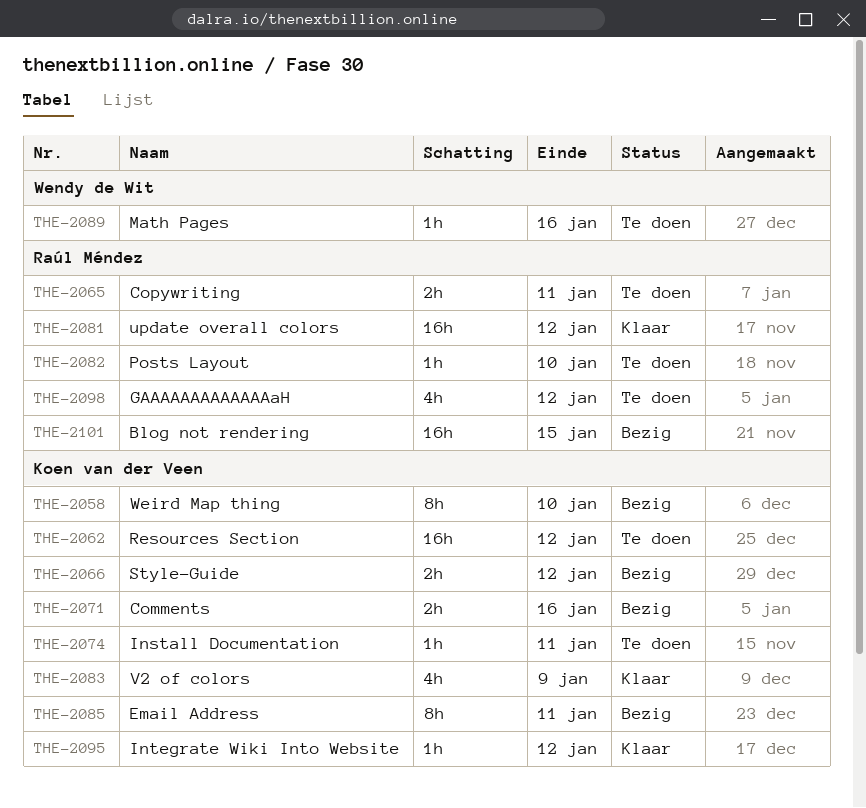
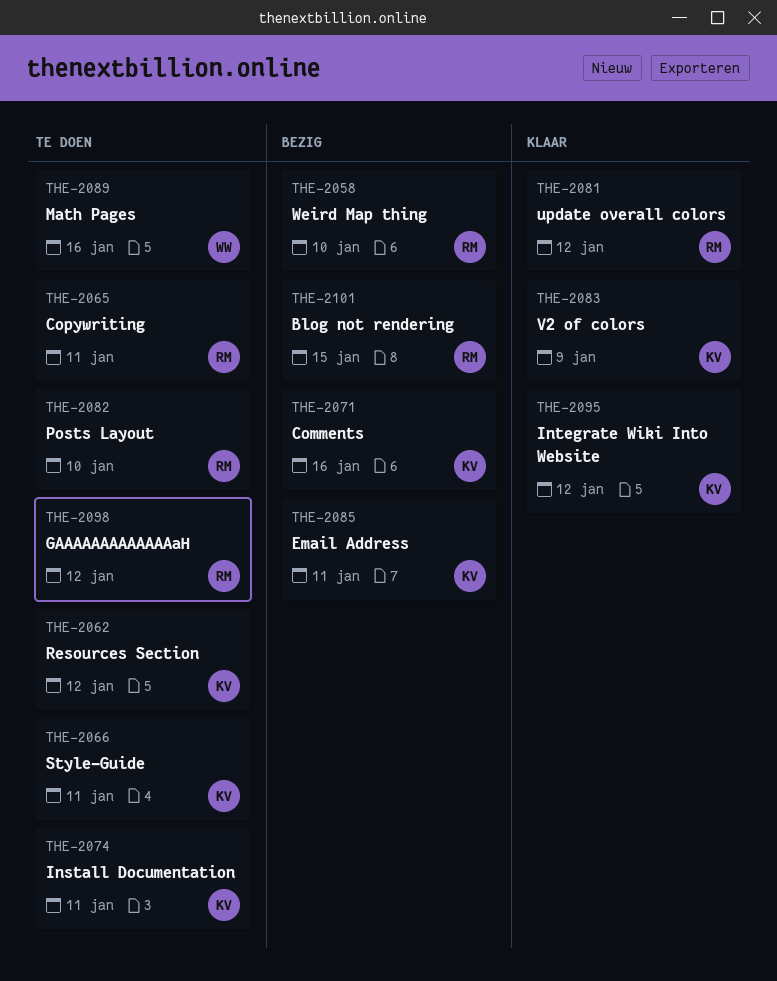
THE-2058, owner: Koen van der Veen -> Raúl Méndez
THE-2066, status: Bezig -> Te doen
THE-2066, due: Jan 12 -> Jan 11

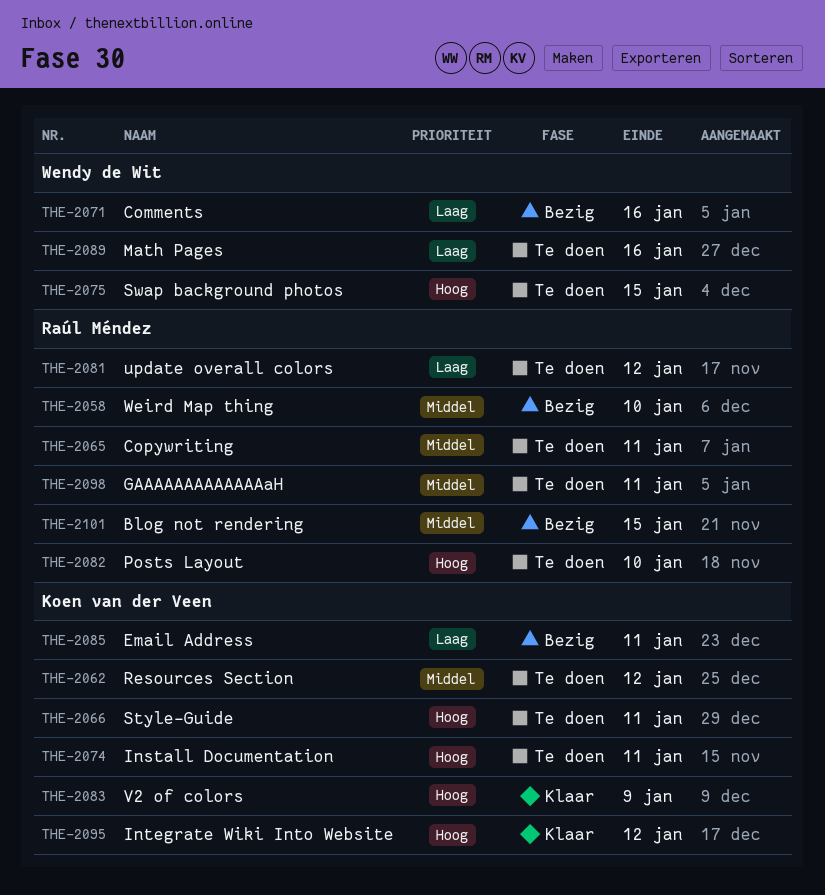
THE-2071, owner: Koen van der Veen -> Wendy de Wit
THE-2075: none -> present
THE-2081, status: Klaar -> Te doen
THE-2098, due: Jan 12 -> Jan 11

